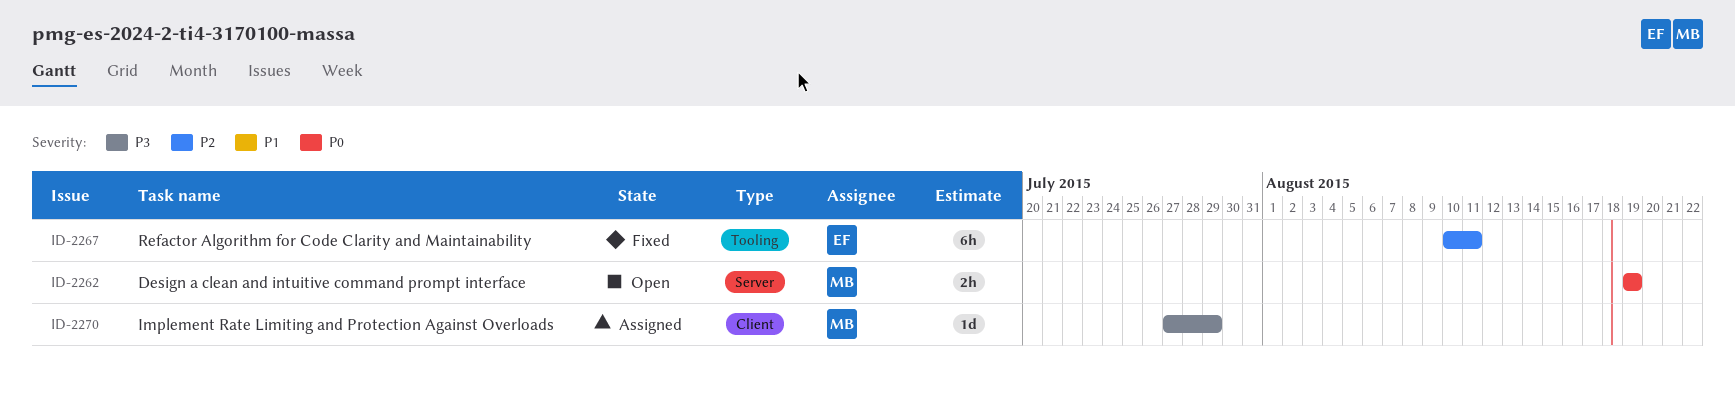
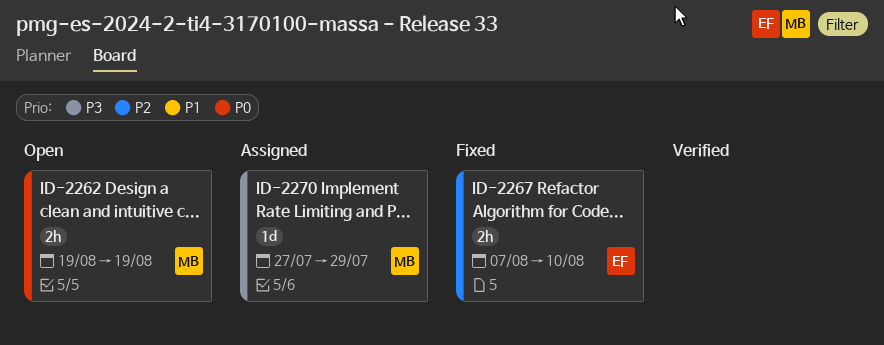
ID-2267, estimate: 6h -> 2h
ID-2267, start: Aug 10 -> Aug 7
ID-2267, due: Aug 11 -> Aug 10

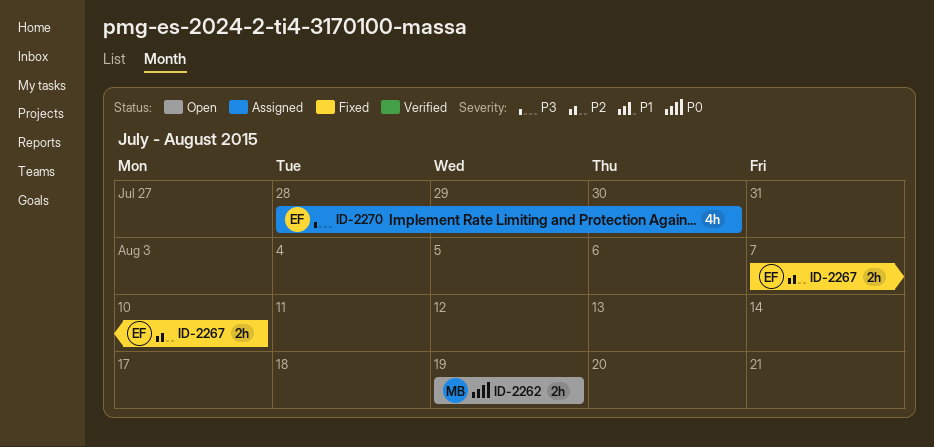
ID-2270, owner: MB -> EF
ID-2270, estimate: 1d -> 4h
ID-2270, start: Jul 27 -> Jul 28
ID-2270, due: Jul 29 -> Jul 30

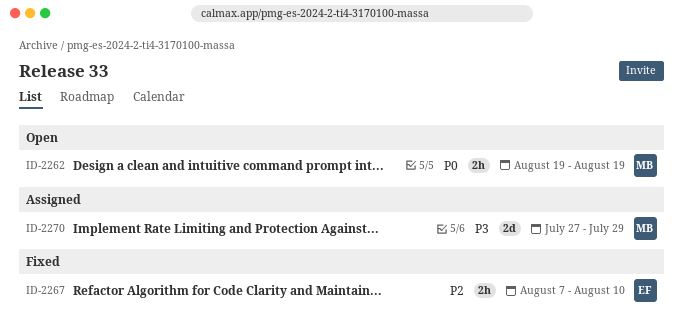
ID-2270, owner: EF -> MB
ID-2270, estimate: 4h -> 2d
ID-2270, start: Jul 28 -> Jul 27
ID-2270, due: Jul 30 -> Jul 29

